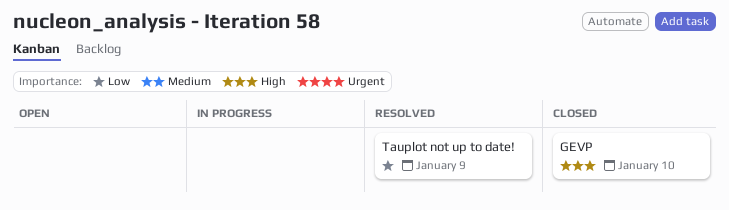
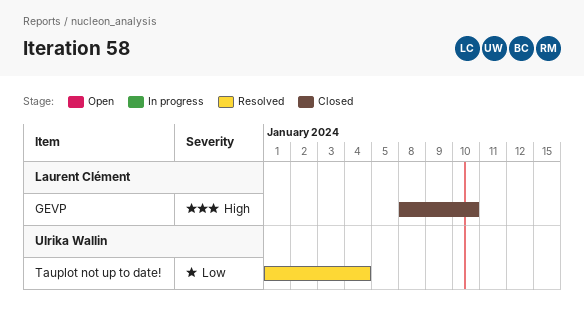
Tauplot not up to date!, due: Jan 9 -> Jan 4

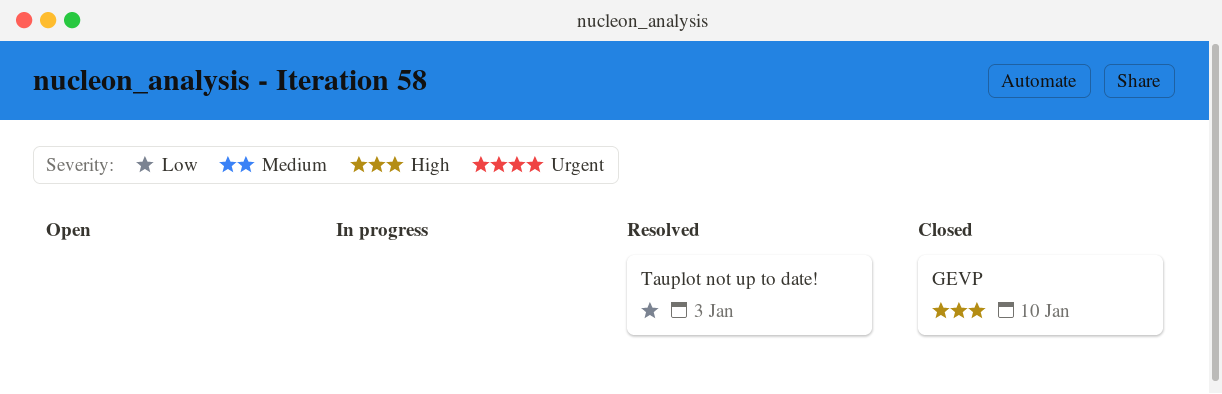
Tauplot not up to date!, due: Jan 4 -> Jan 3

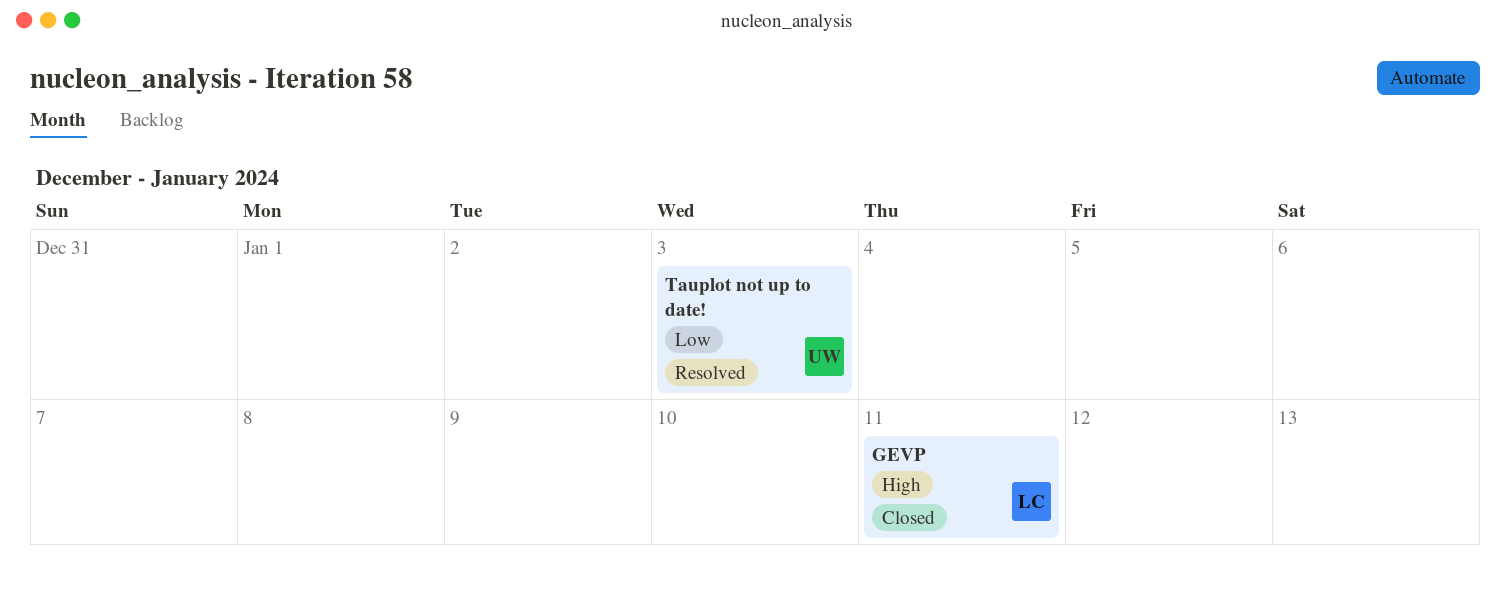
GEVP, due: Jan 10 -> Jan 11

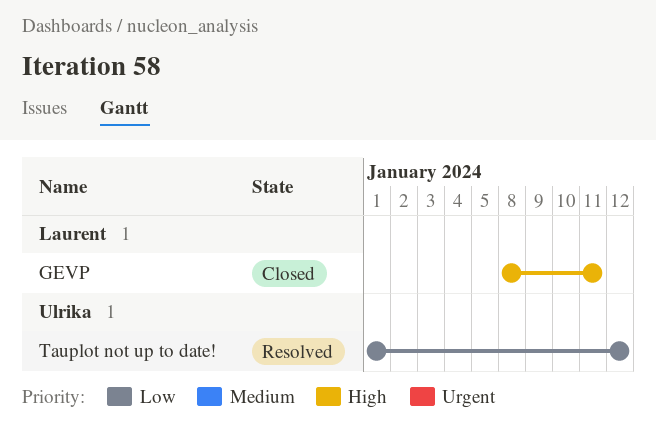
Tauplot not up to date!, due: Jan 3 -> Jan 12

